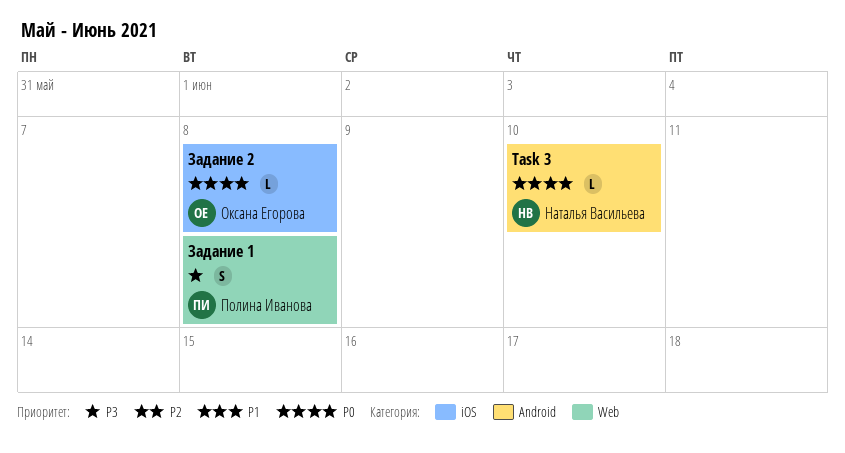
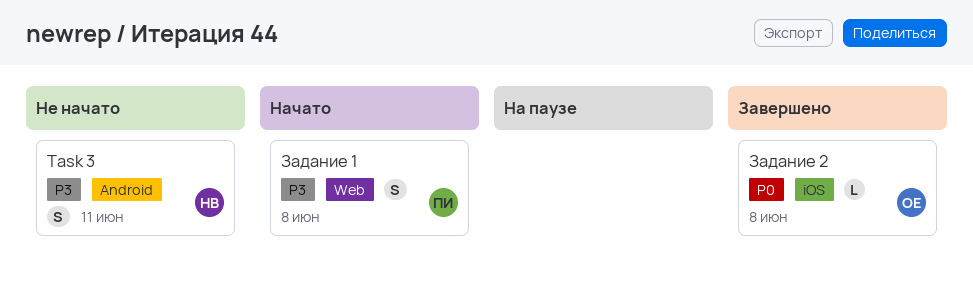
Task 3, priority: P0 -> P3
Task 3, estimate: L -> S
Task 3, due: Jun 10 -> Jun 11

